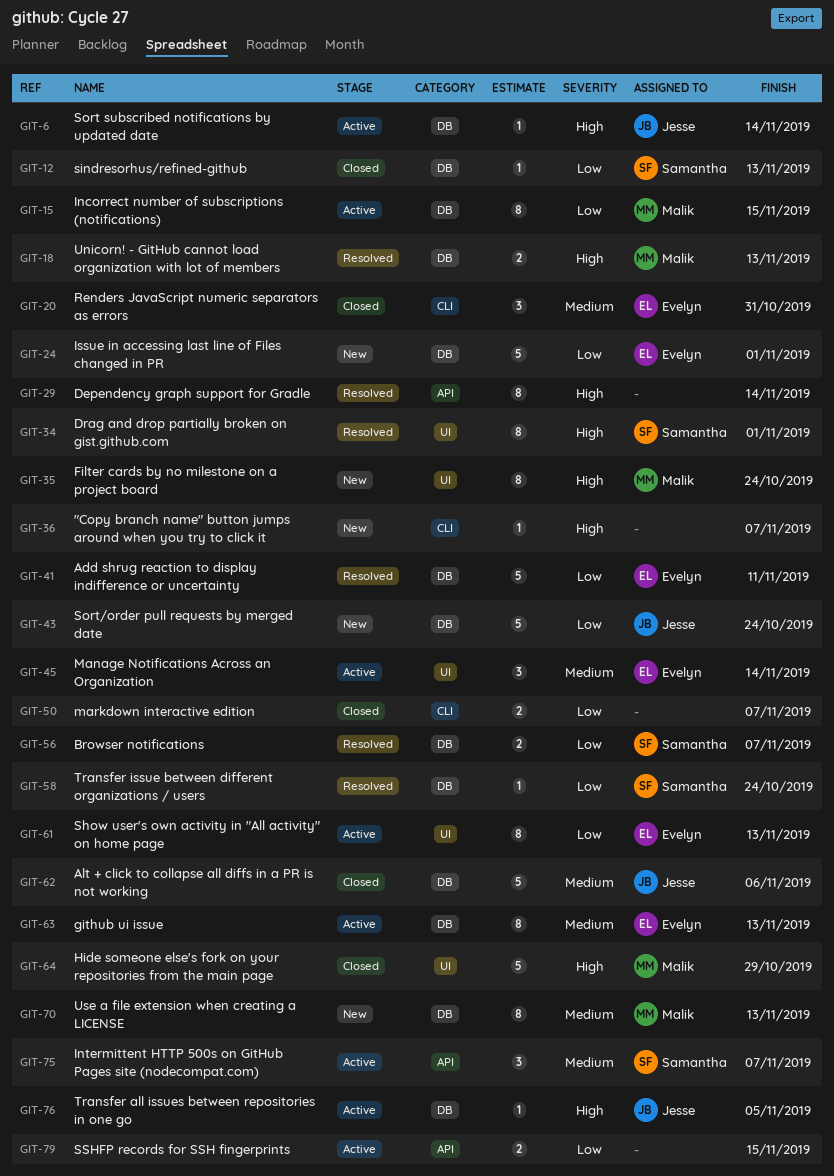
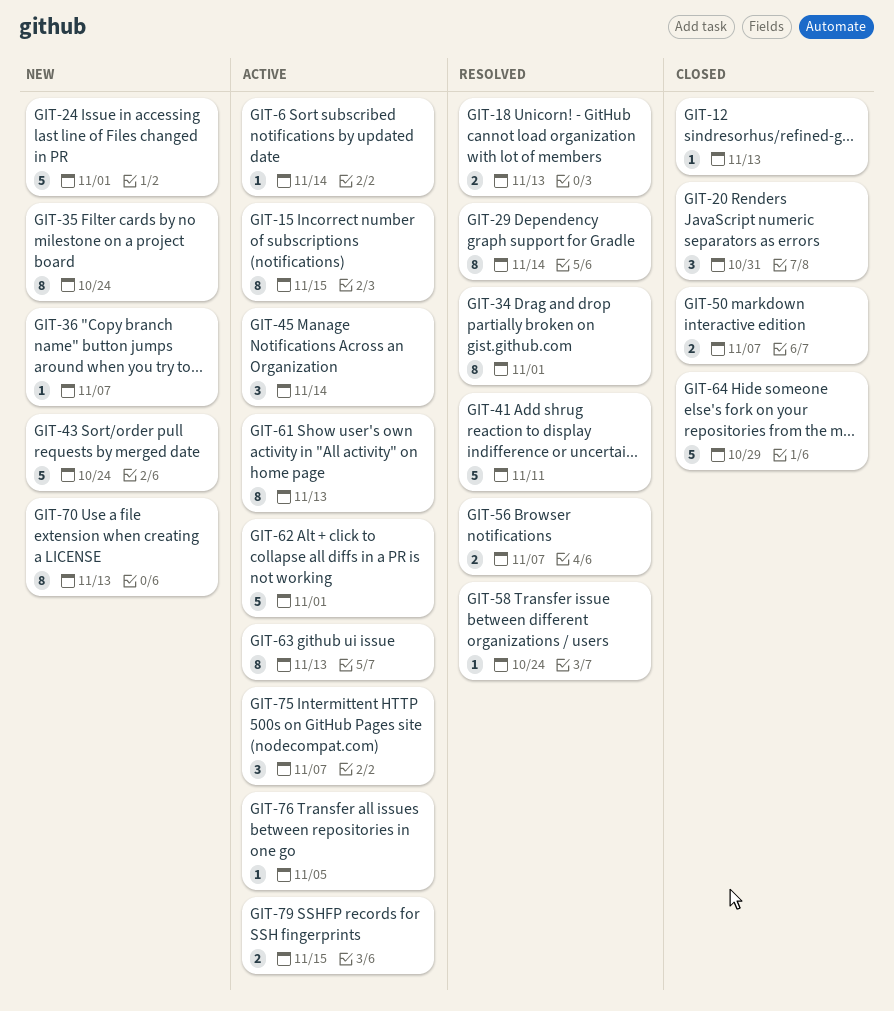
GIT-62, status: Closed -> Active
GIT-62, due: Nov 6 -> Nov 1

